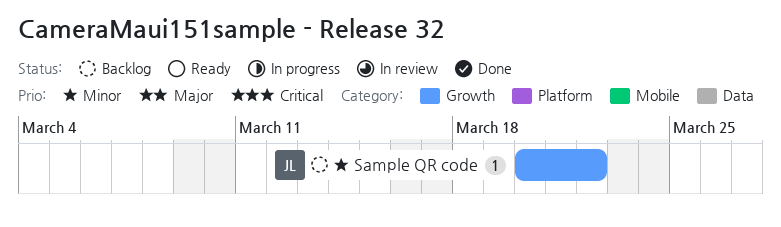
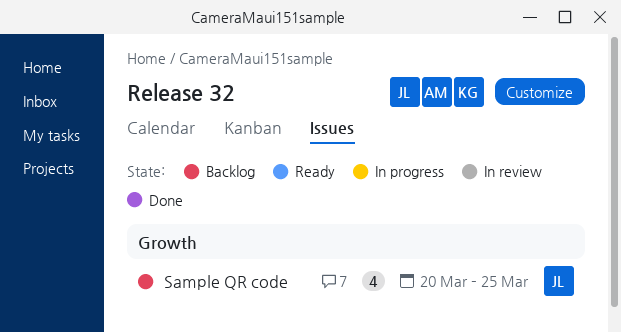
Sample QR code, estimate: 1 -> 4
Sample QR code, due: Mar 22 -> Mar 25

